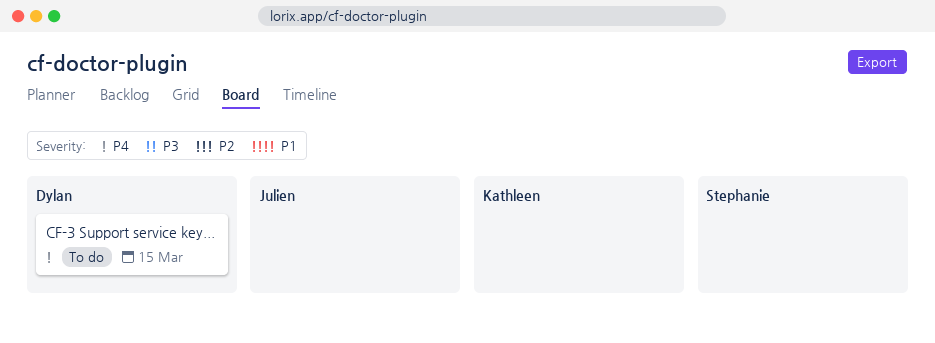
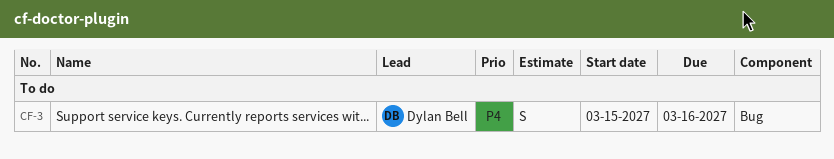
CF-3, due: Mar 15 -> Mar 16

